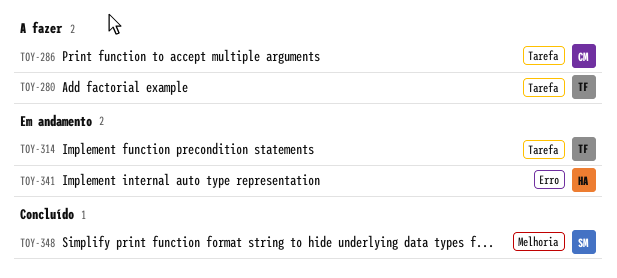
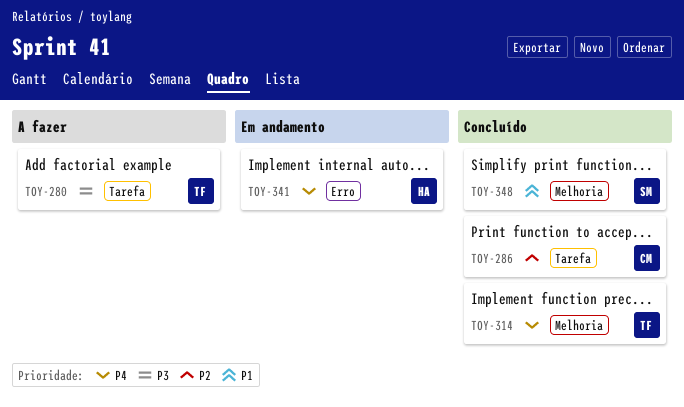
TOY-286, status: A fazer -> Concluído
TOY-314, status: Em andamento -> Concluído
TOY-314, label: Tarefa -> Melhoria

